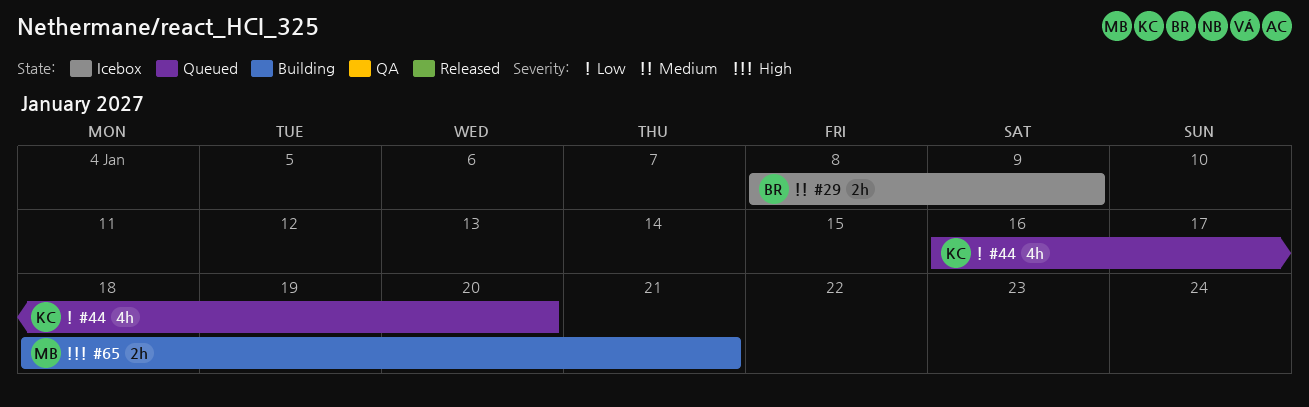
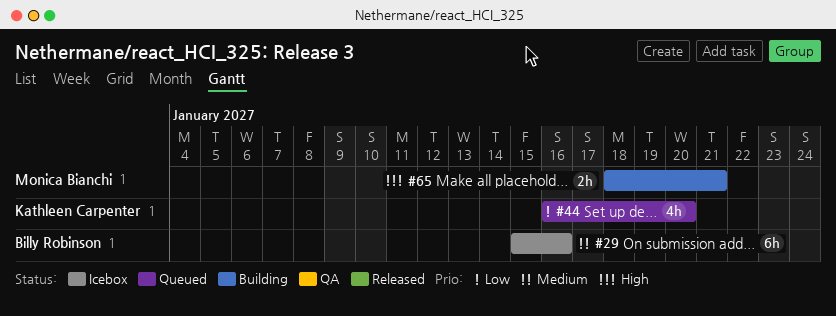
#29, estimate: 2h -> 6h
#29, start: Jan 8 -> Jan 15
#29, due: Jan 9 -> Jan 16

